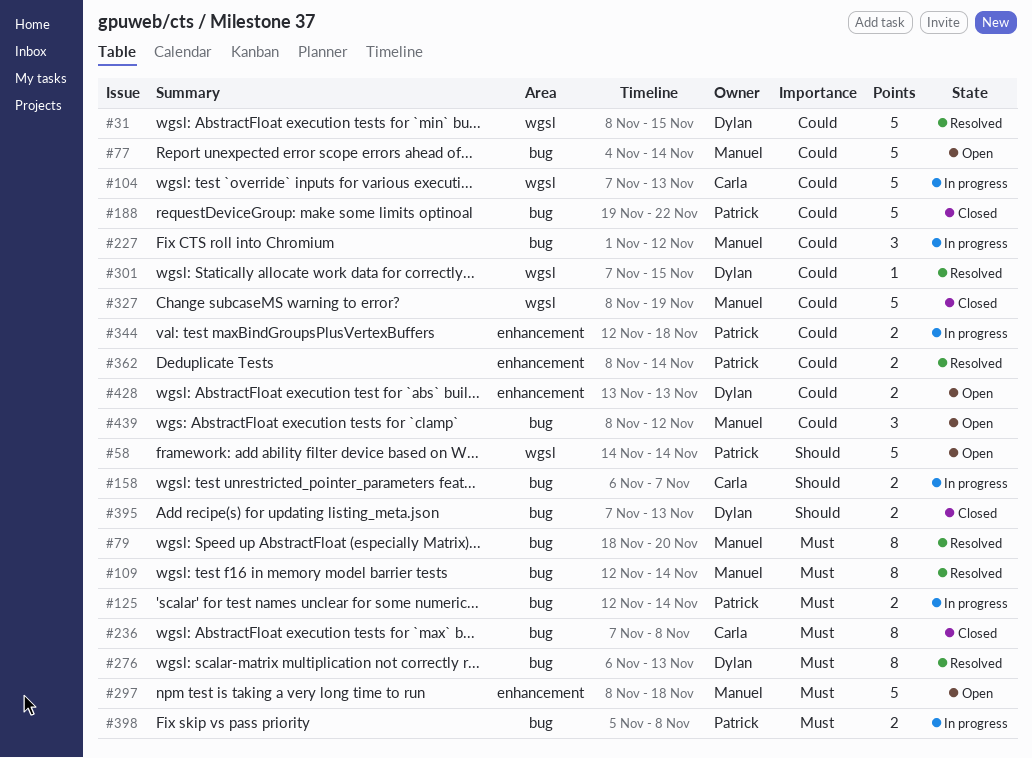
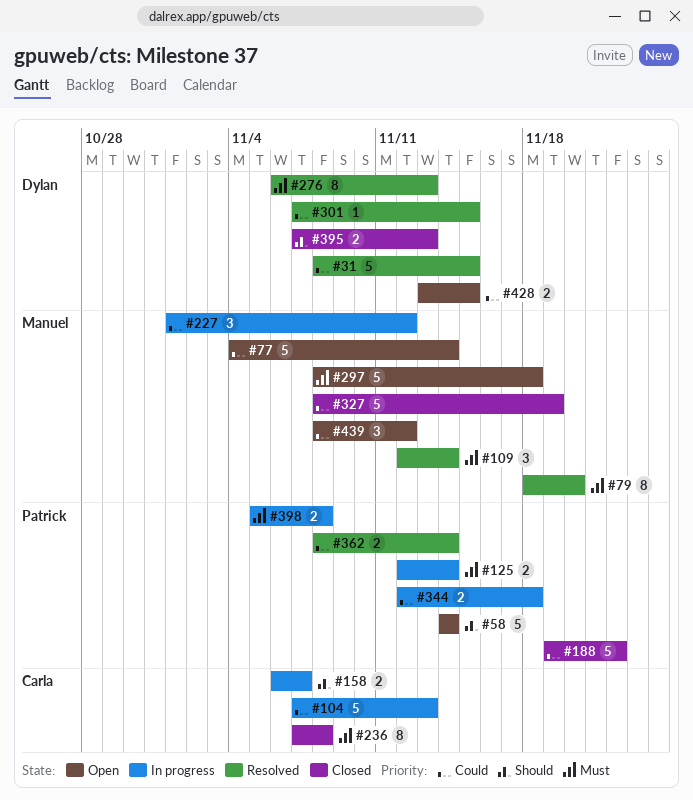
#109, estimate: 8 -> 3
#428, due: Nov 13 -> Nov 15

